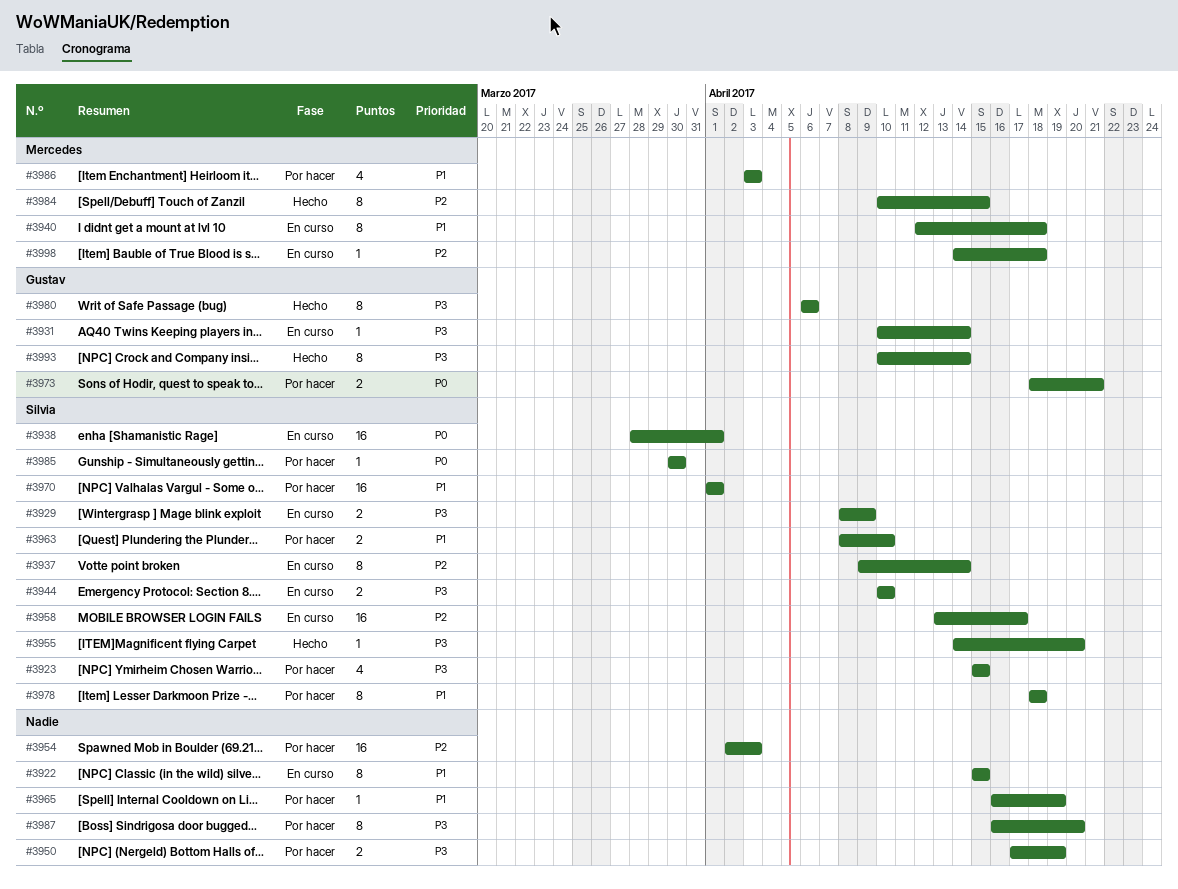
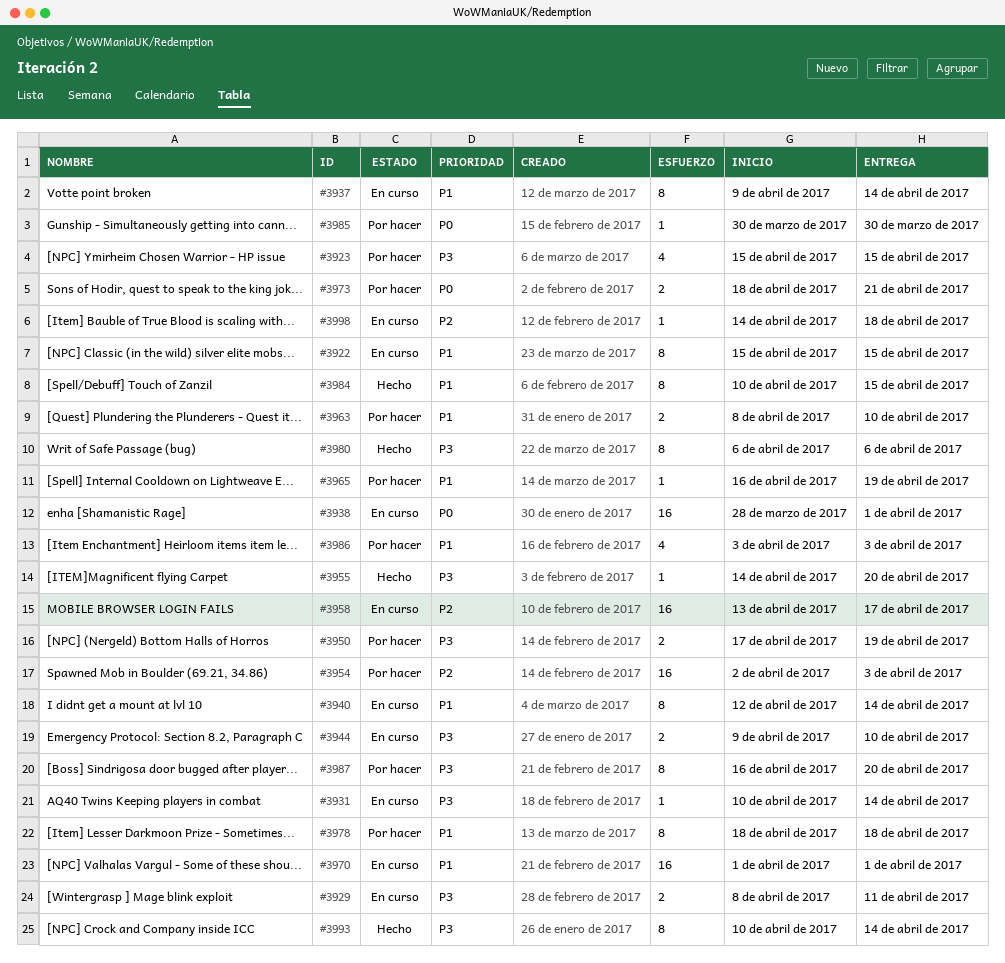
#3929, due: Apr 9 -> Apr 11
#3937, priority: P2 -> P1
#3940, due: Apr 18 -> Apr 14
#3944, start: Apr 10 -> Apr 9
#3970, status: Por hacer -> En curso
#3984, priority: P2 -> P1

